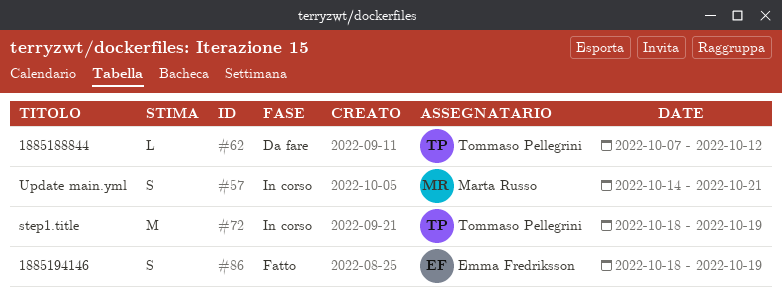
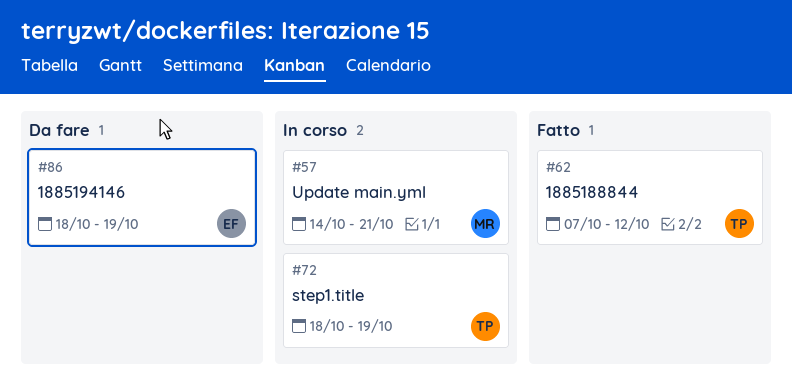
#62, status: Da fare -> Fatto
#86, status: Fatto -> Da fare

